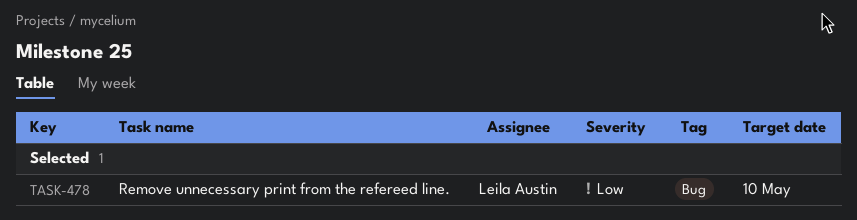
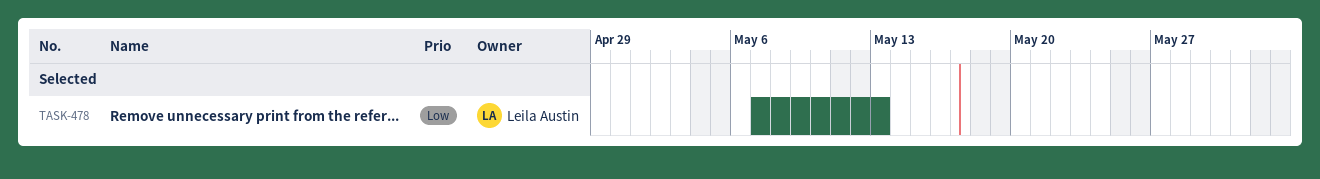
TASK-478, due: May 10 -> May 13

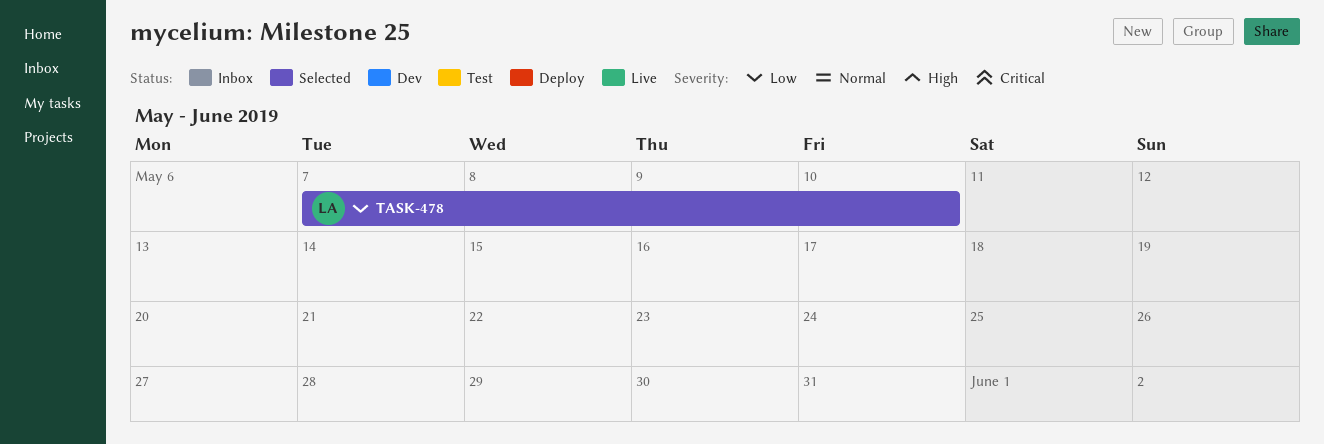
TASK-478, due: May 13 -> May 10

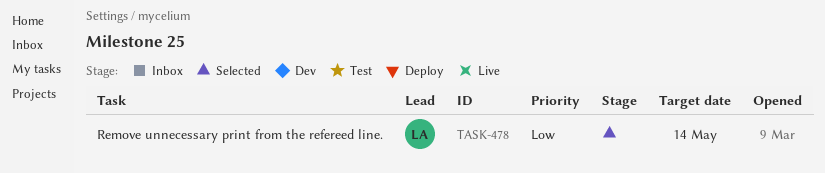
TASK-478, due: May 10 -> May 14

